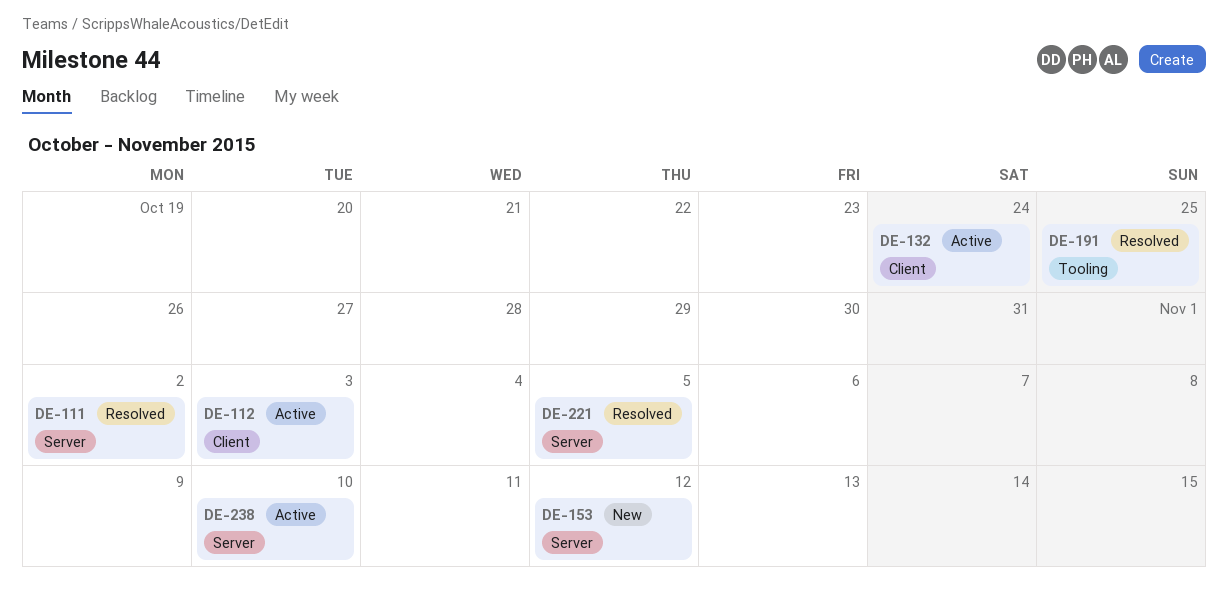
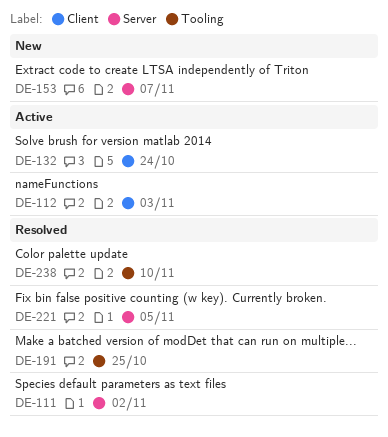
DE-153, due: Nov 12 -> Nov 7
DE-238, status: Active -> Resolved
DE-238, label: Server -> Tooling

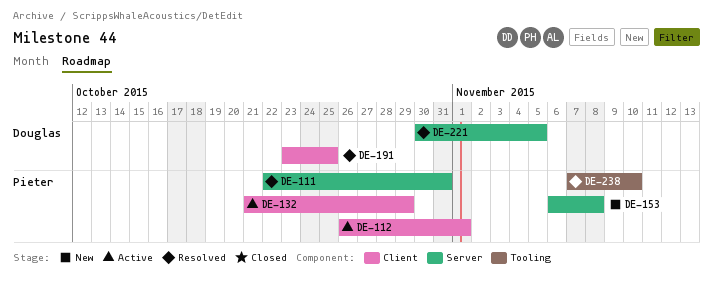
DE-111, due: Nov 2 -> Oct 31
DE-112, due: Nov 3 -> Nov 1
DE-132, due: Oct 24 -> Oct 29
DE-153, due: Nov 7 -> Nov 8
DE-191, label: Tooling -> Client

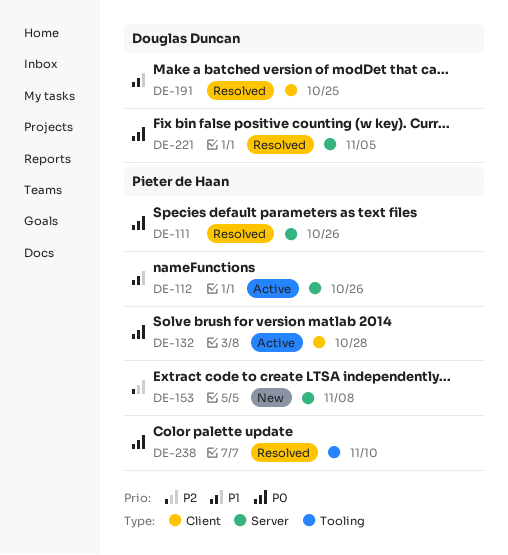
DE-111, due: Oct 31 -> Oct 26
DE-112, label: Client -> Server
DE-112, due: Nov 1 -> Oct 26
DE-132, due: Oct 29 -> Oct 28

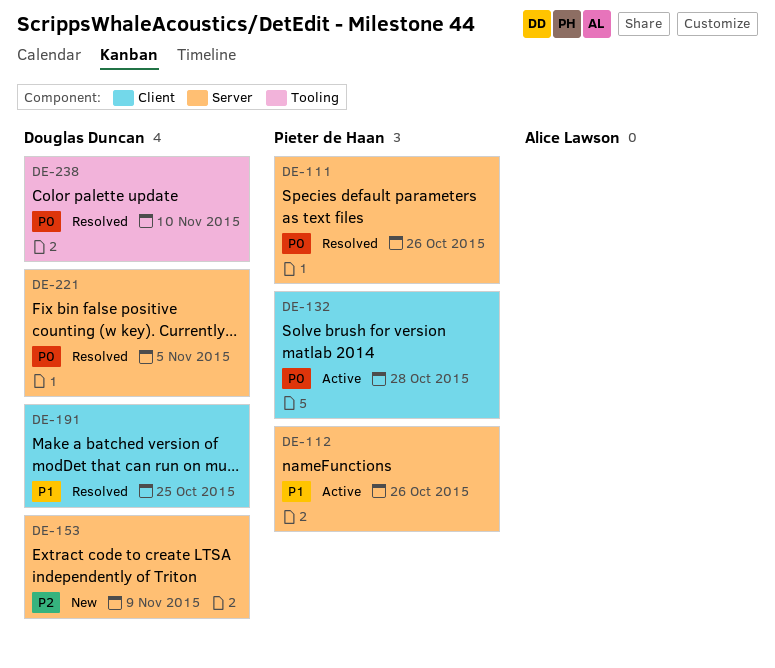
DE-153, owner: Pieter de Haan -> Douglas Duncan
DE-153, due: Nov 8 -> Nov 9
DE-238, owner: Pieter de Haan -> Douglas Duncan

